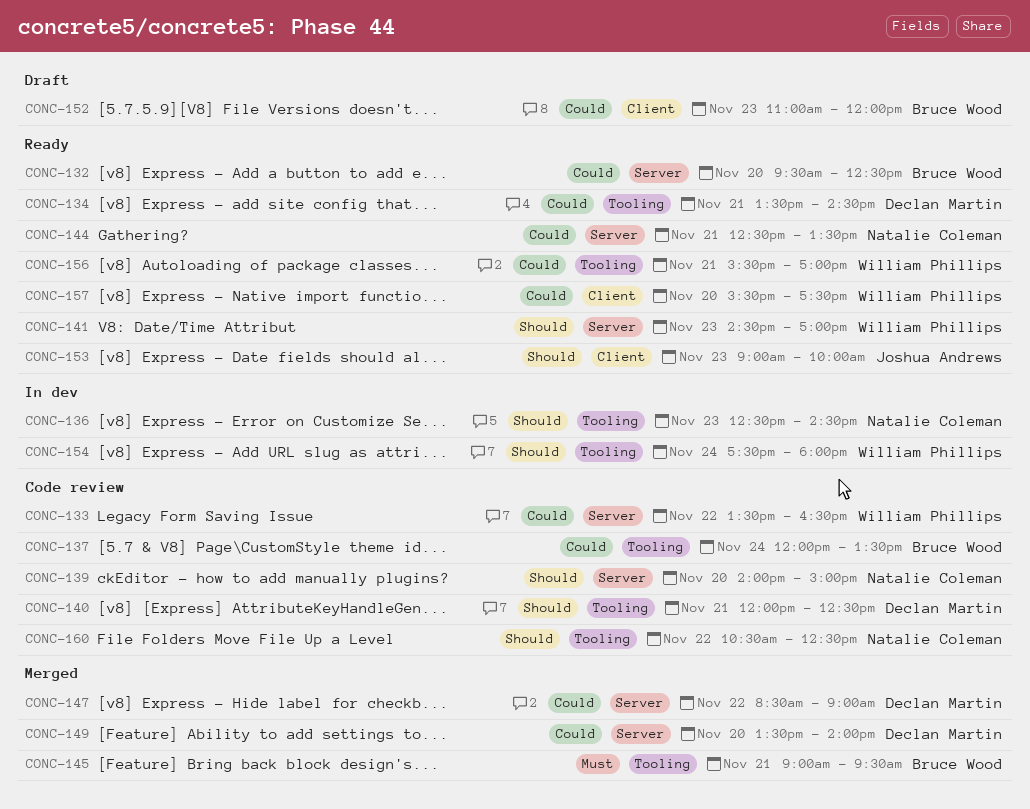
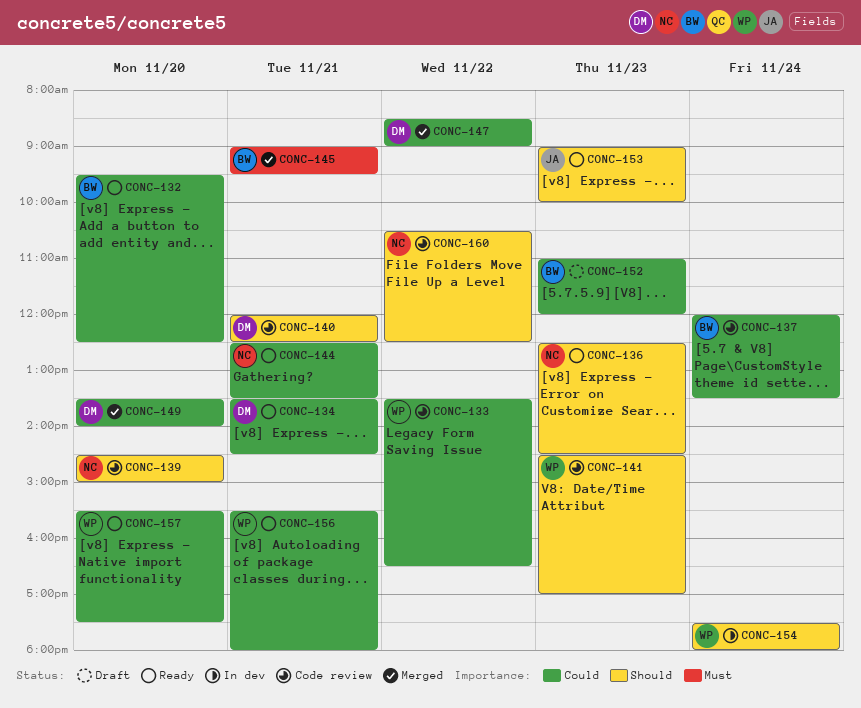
CONC-136, status: In dev -> Ready
CONC-139, begins: 14:00 -> 14:30
CONC-141, status: Ready -> Code review
CONC-156, ends: 17:00 -> 18:00

